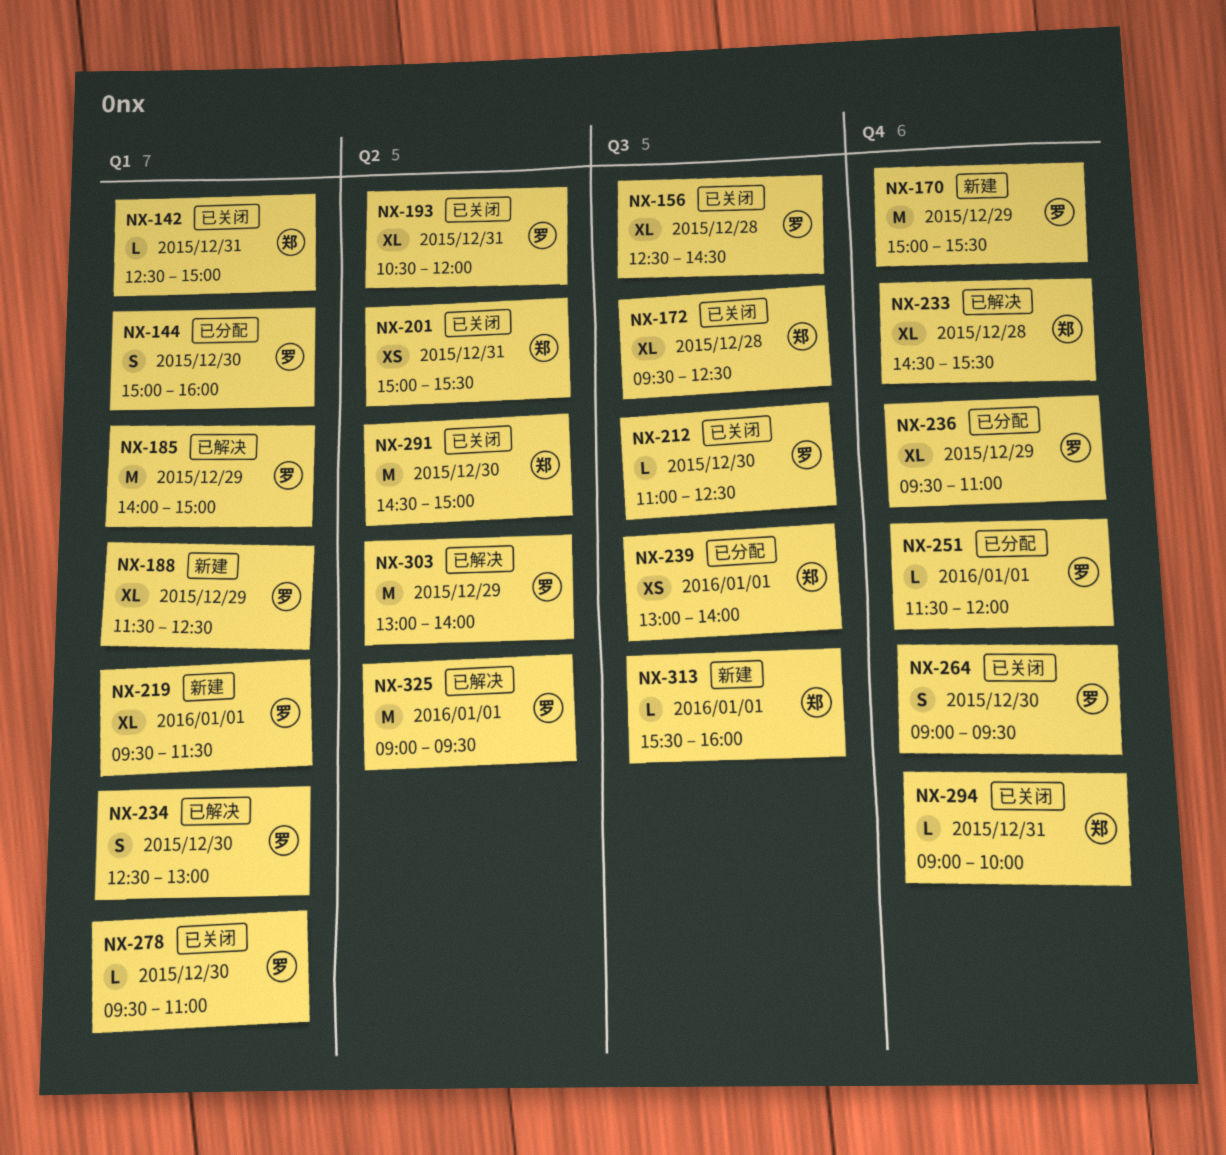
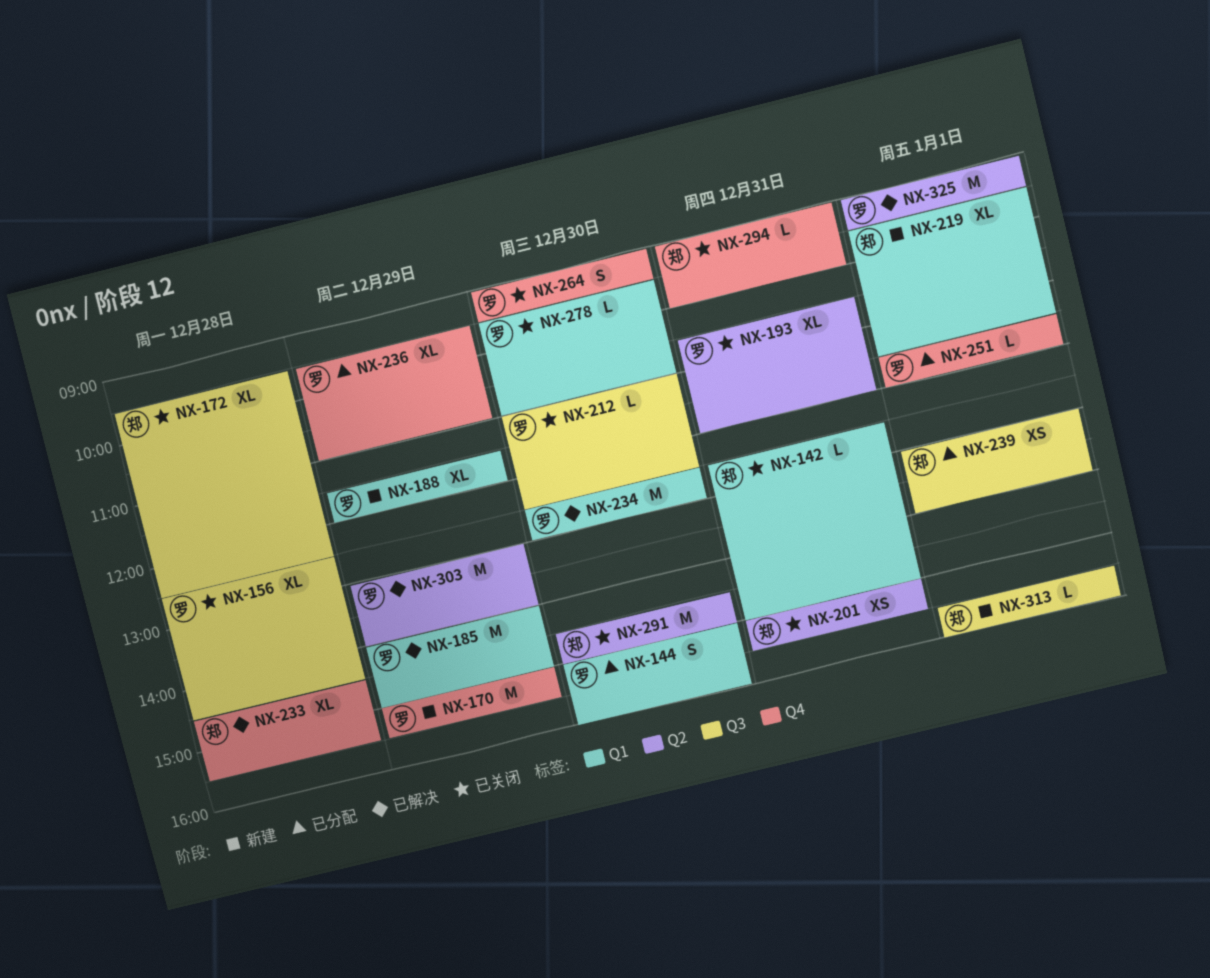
NX-188, ends: 12:30 -> 12:00
NX-219, owner: 罗 -> 郑
NX-234, estimate: S -> M

